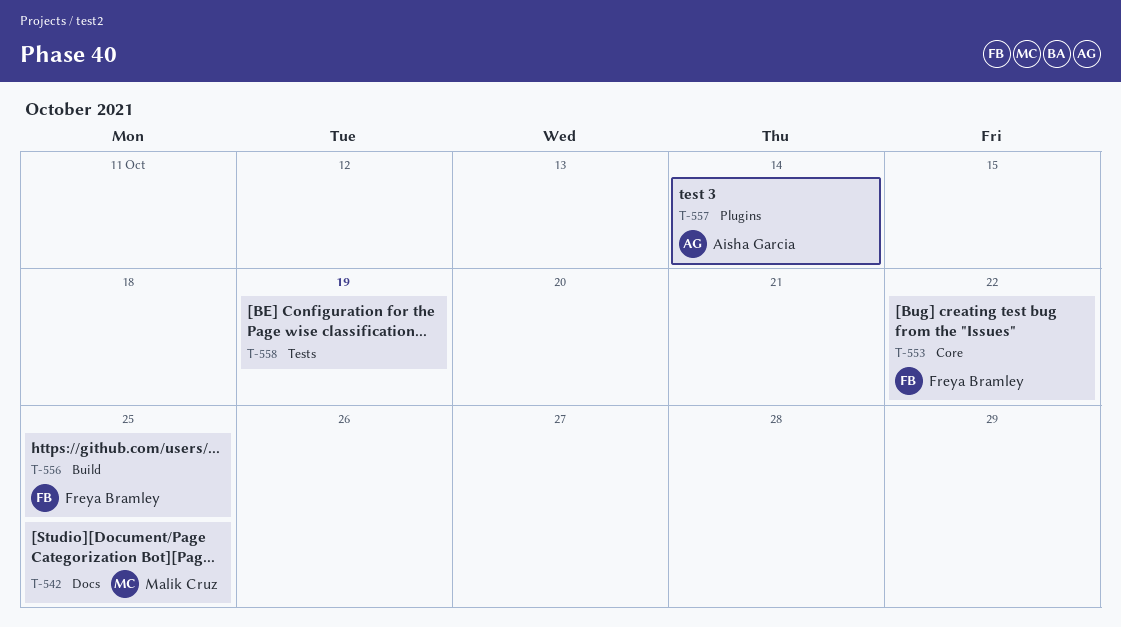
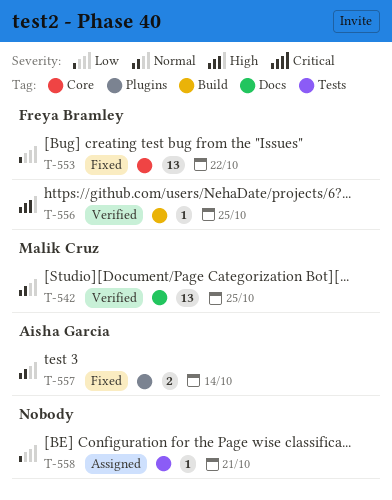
T-558, due: Oct 19 -> Oct 21

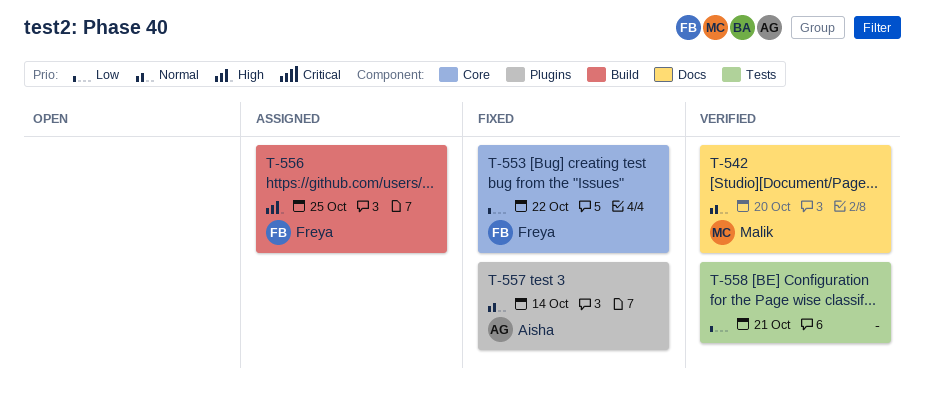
T-542, due: Oct 25 -> Oct 20
T-556, status: Verified -> Assigned
T-558, status: Assigned -> Verified

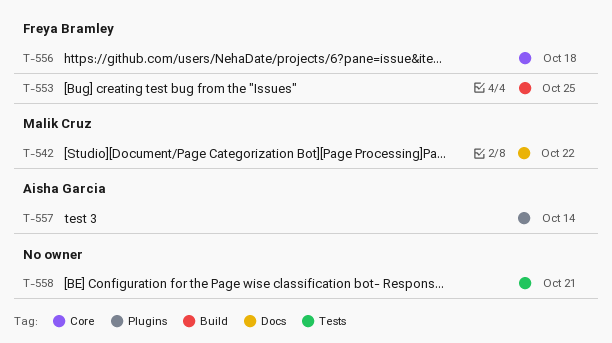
T-542, due: Oct 20 -> Oct 22
T-553, label: Core -> Build
T-553, due: Oct 22 -> Oct 25
T-556, label: Build -> Core
T-556, due: Oct 25 -> Oct 18

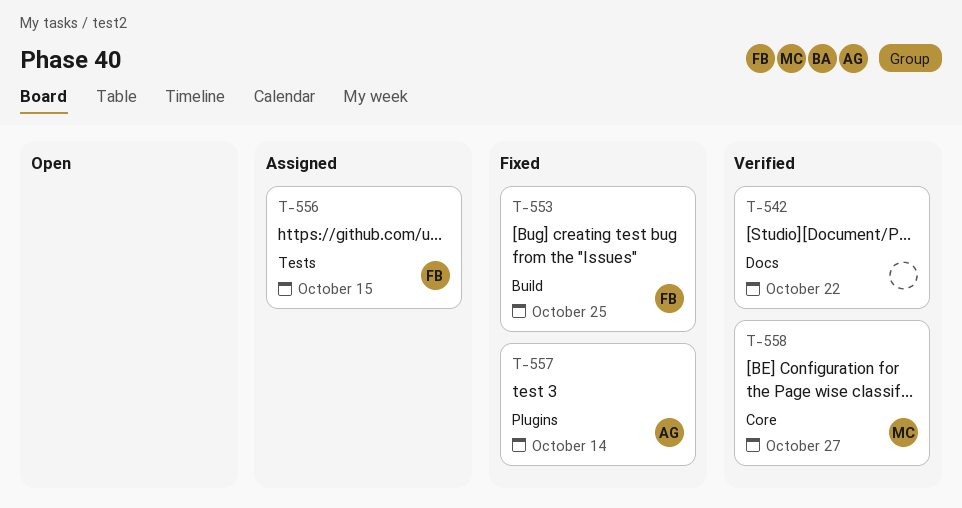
T-542, owner: Malik Cruz -> none
T-556, label: Core -> Tests
T-556, due: Oct 18 -> Oct 15
T-558, owner: none -> Malik Cruz
T-558, label: Tests -> Core
T-558, due: Oct 21 -> Oct 27

